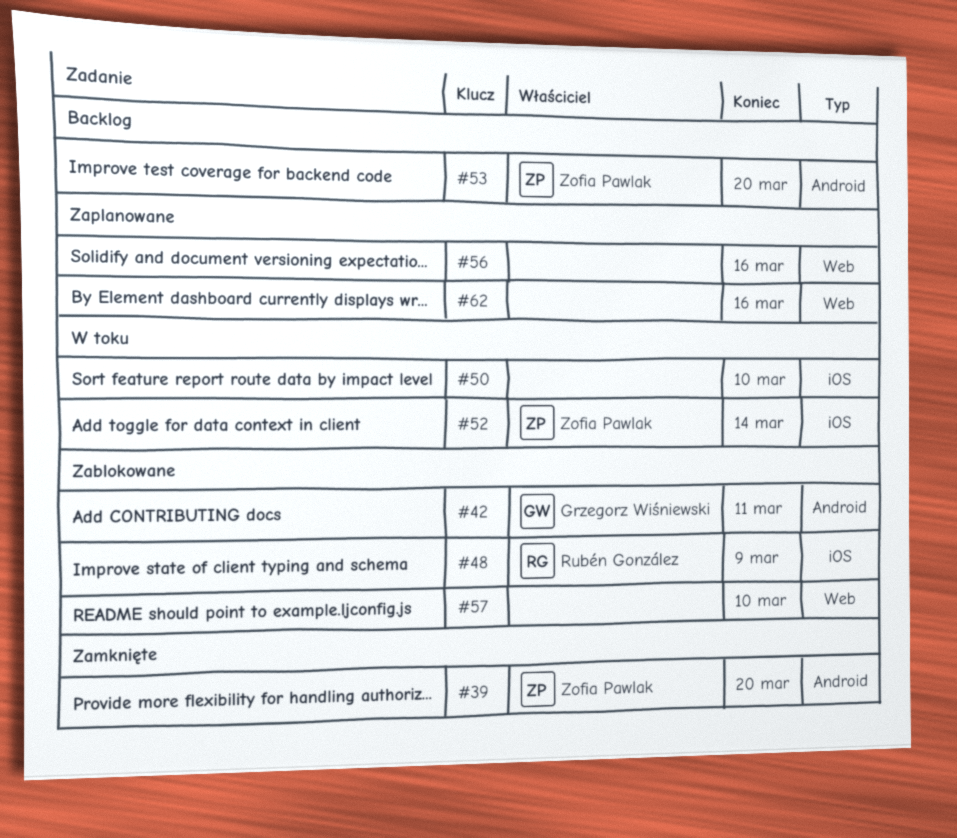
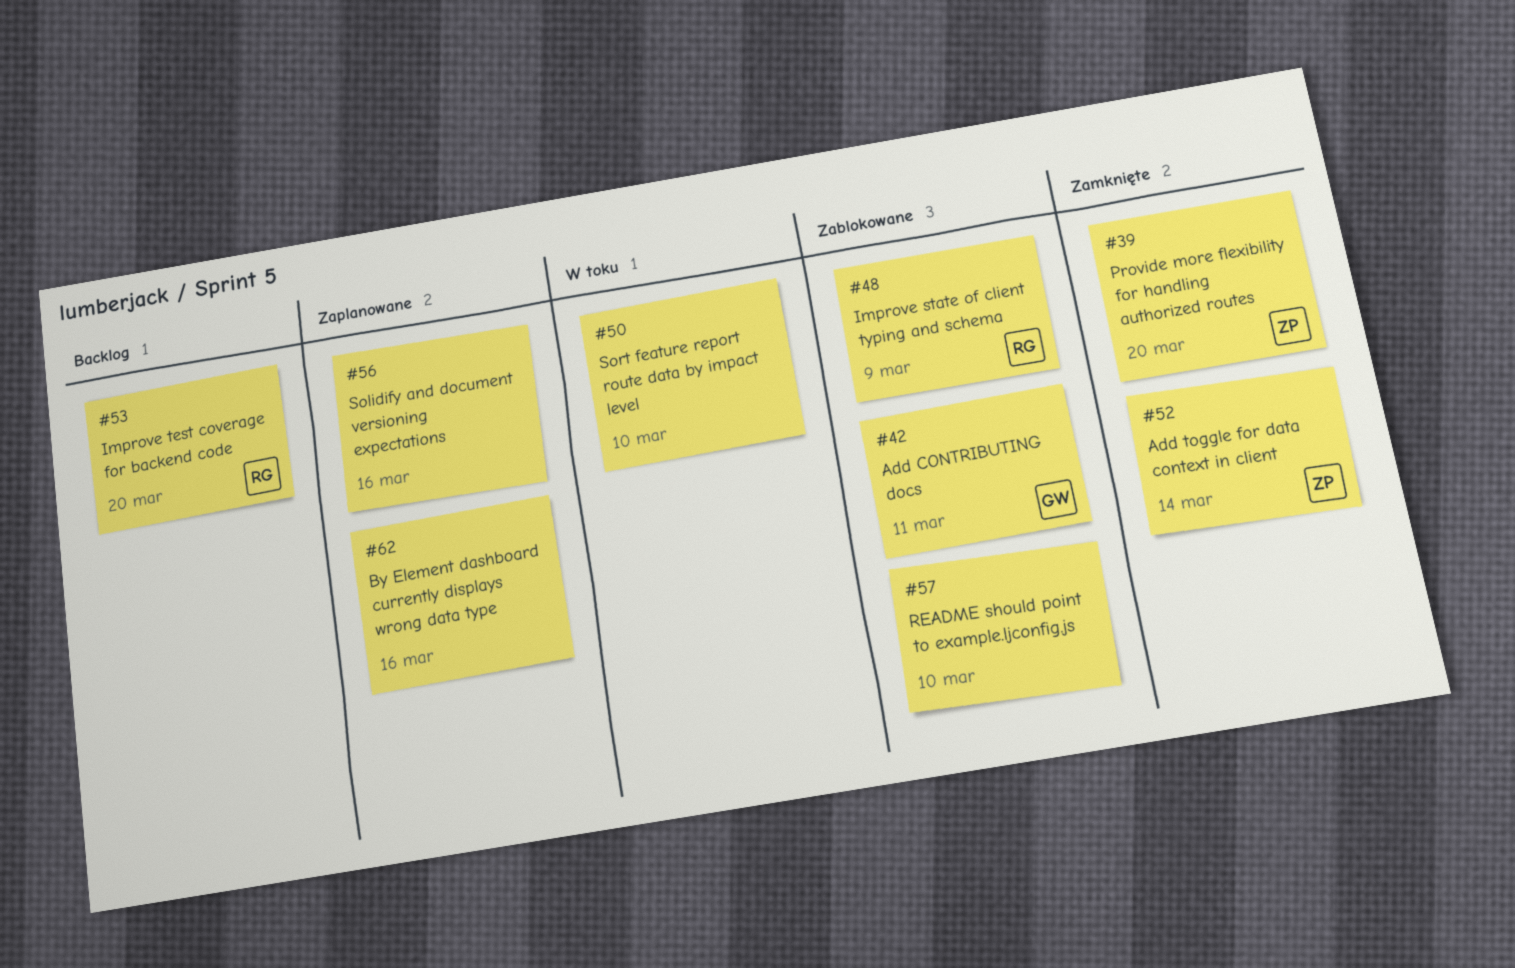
#52, status: W toku -> Zamknięte
#53, owner: Zofia Pawlak -> Rubén González

